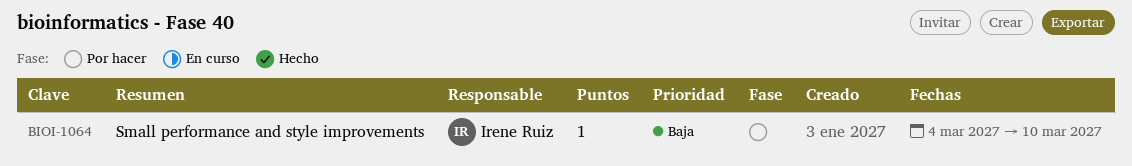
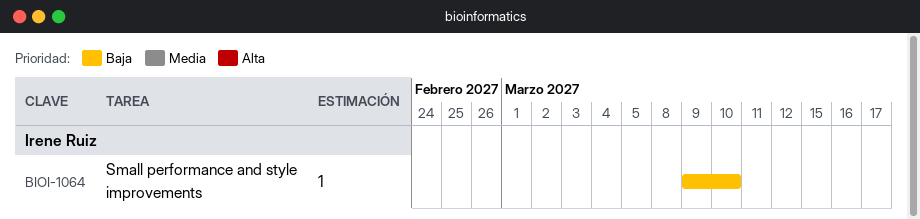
BIOI-1064, start: Mar 4 -> Mar 9

